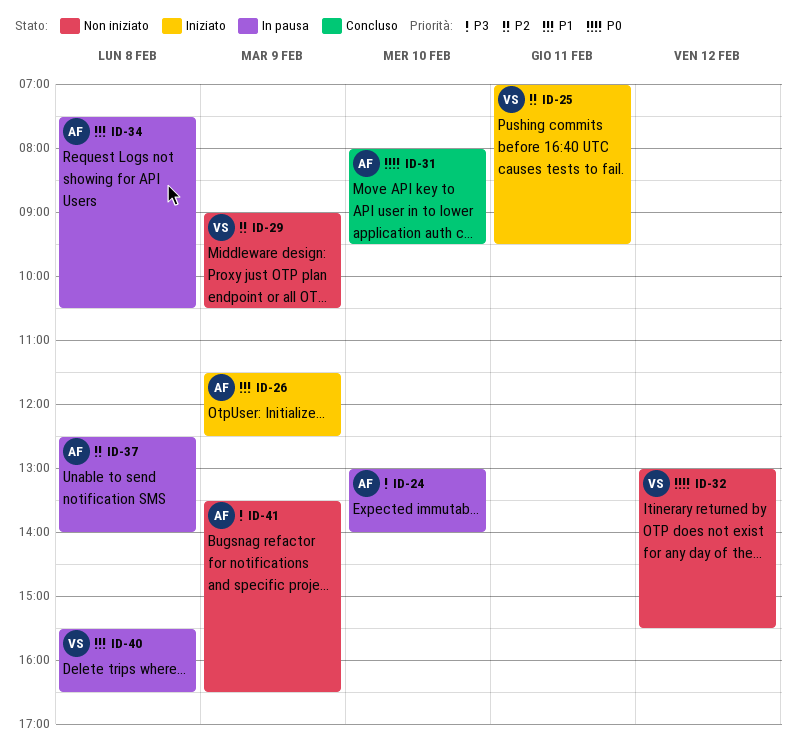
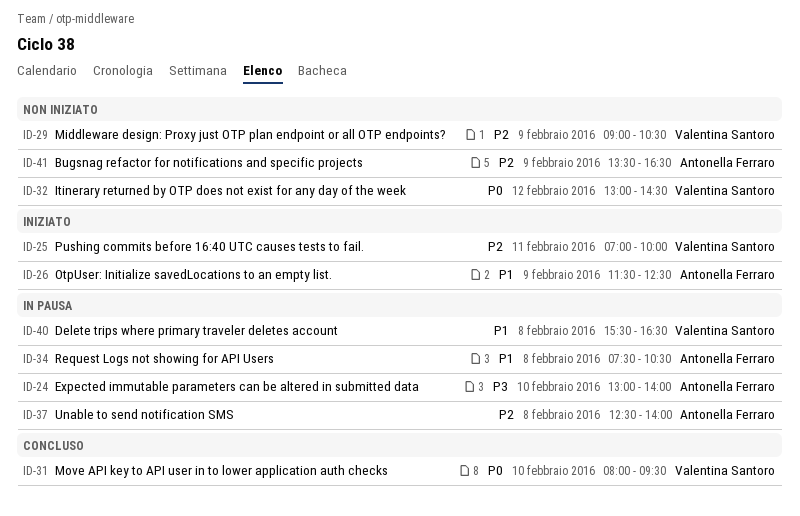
ID-25, ends: 09:30 -> 10:00
ID-31, owner: Antonella Ferraro -> Valentina Santoro
ID-32, ends: 15:30 -> 14:30
ID-41, priority: P3 -> P2

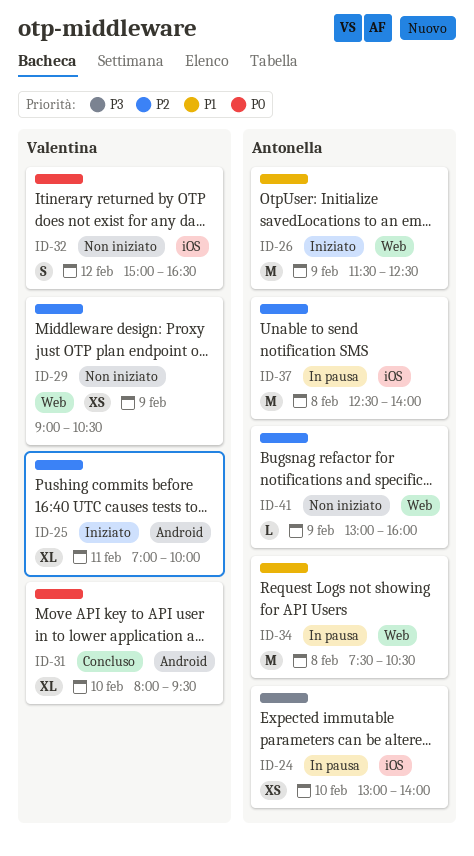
ID-32, begins: 13:00 -> 15:00
ID-32, ends: 14:30 -> 16:30
ID-40: present -> none
ID-41, begins: 13:30 -> 13:00
ID-41, ends: 16:30 -> 16:00

